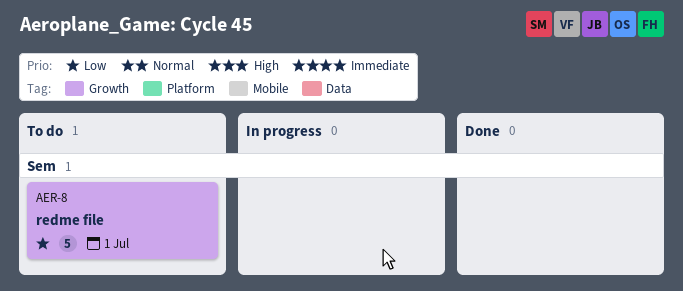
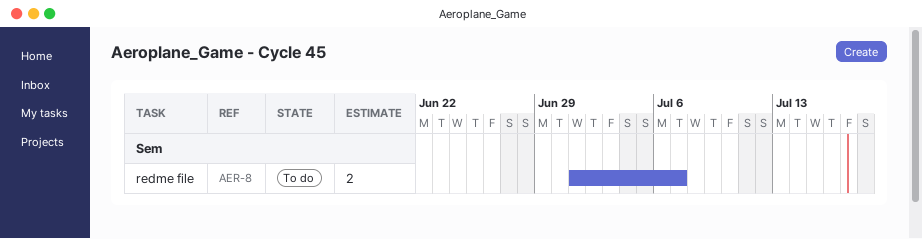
AER-8, estimate: 5 -> 2
AER-8, due: Jul 1 -> Jul 7

